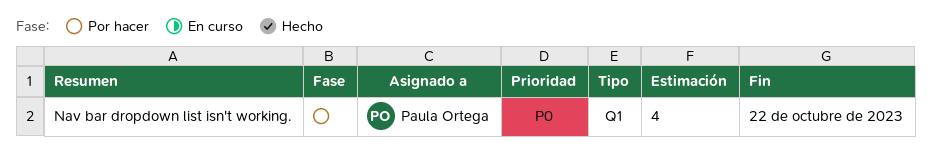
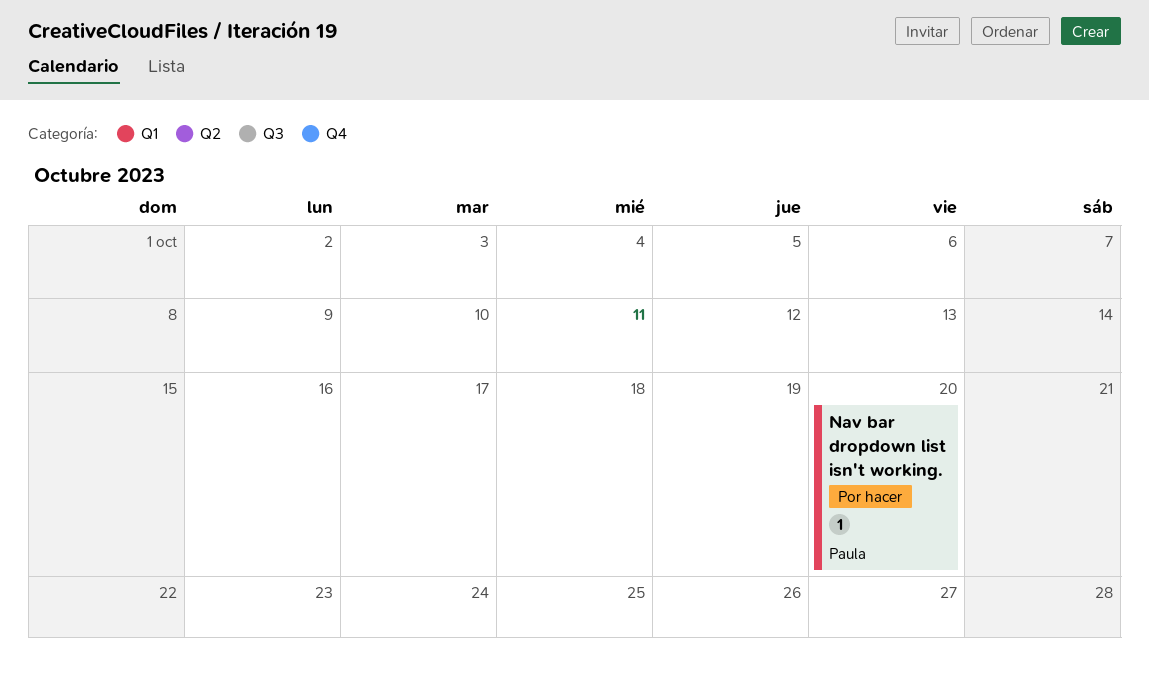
Nav bar dropdown list isn't working., estimate: 4 -> 1
Nav bar dropdown list isn't working., due: Oct 22 -> Oct 20

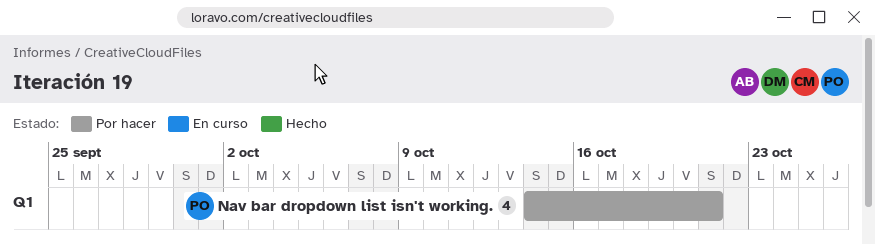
Nav bar dropdown list isn't working., estimate: 1 -> 4
Nav bar dropdown list isn't working., due: Oct 20 -> Oct 21

